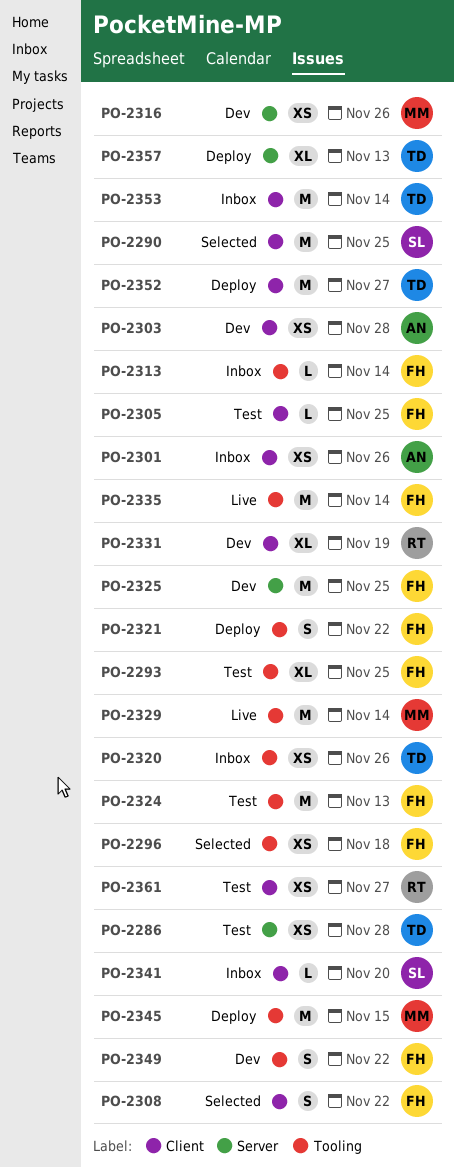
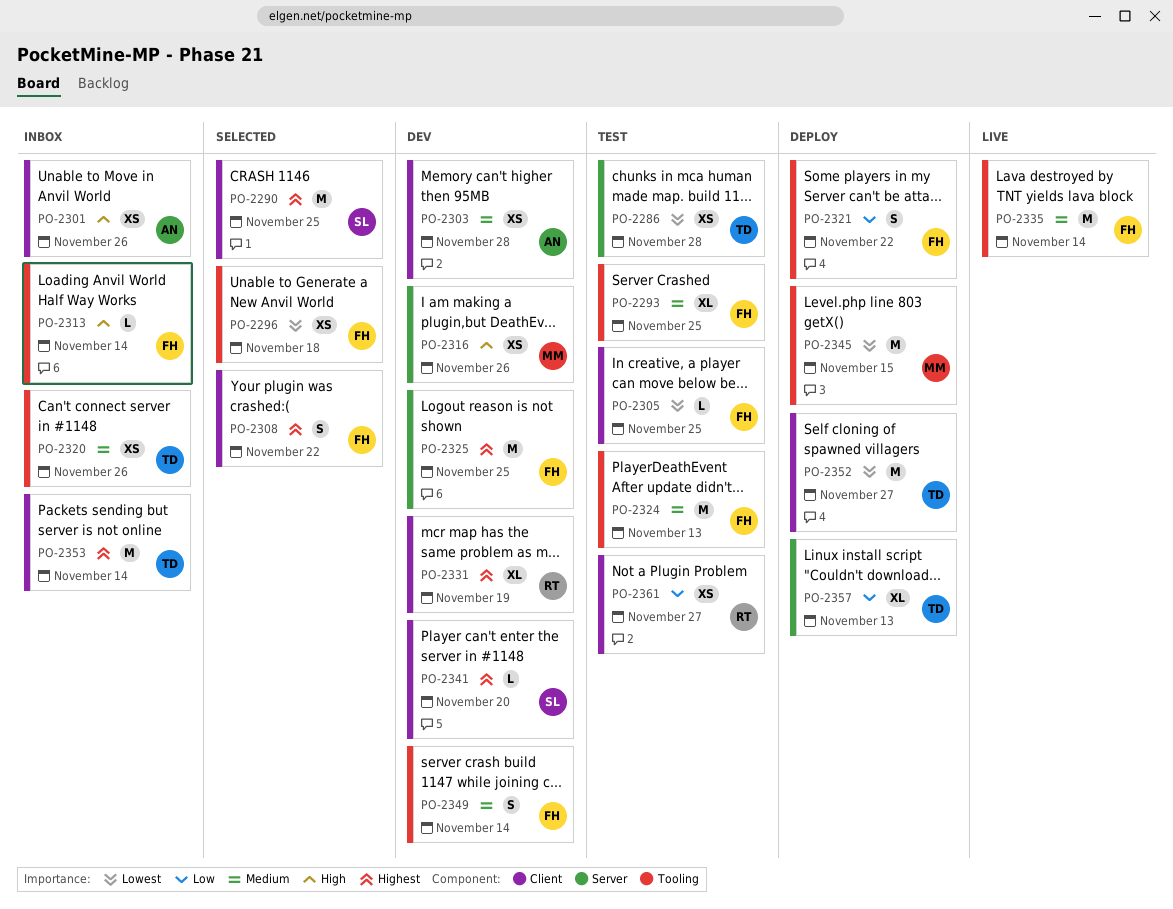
PO-2329: present -> none
PO-2341, status: Inbox -> Dev
PO-2349, due: Nov 22 -> Nov 14

